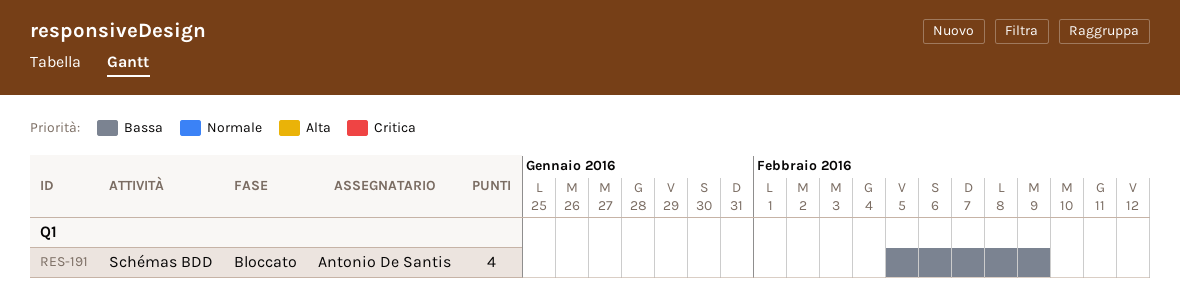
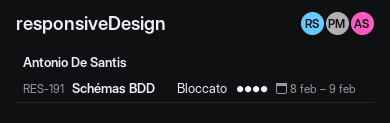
RES-191, start: Feb 5 -> Feb 8

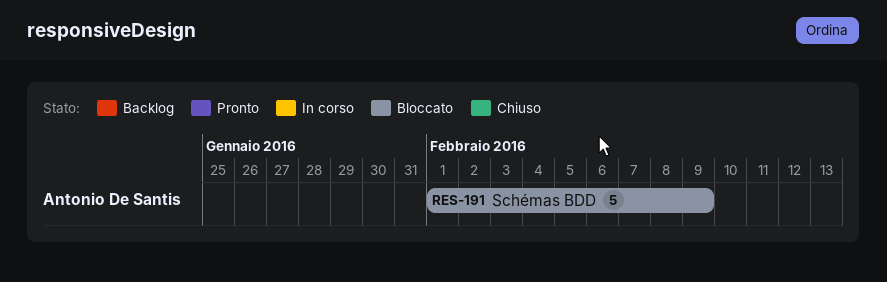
RES-191, estimate: 4 -> 5
RES-191, start: Feb 8 -> Feb 1

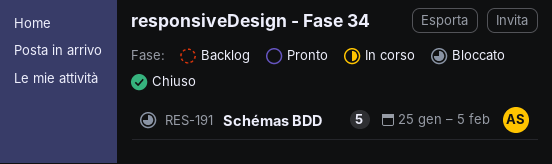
RES-191, start: Feb 1 -> Jan 25
RES-191, due: Feb 9 -> Feb 5

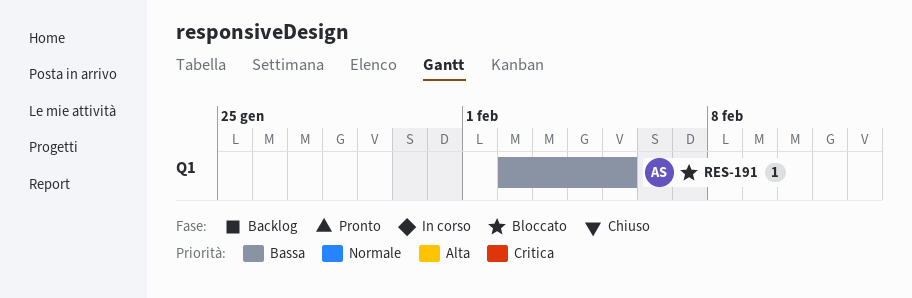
RES-191, estimate: 5 -> 1
RES-191, start: Jan 25 -> Feb 2

